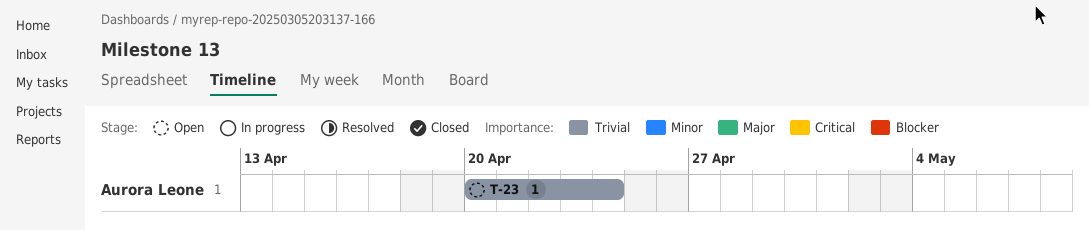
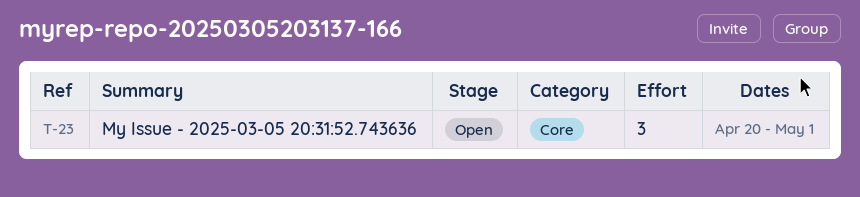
T-23, estimate: 1 -> 3
T-23, due: Apr 24 -> May 1

